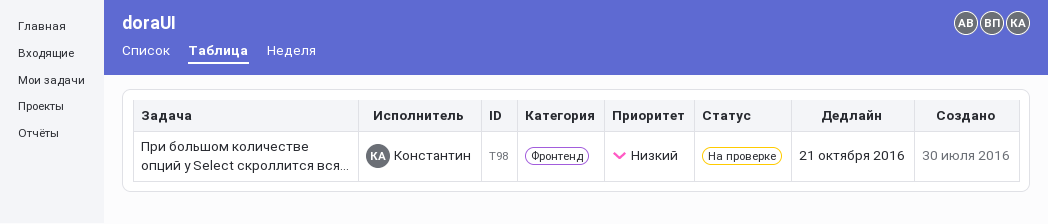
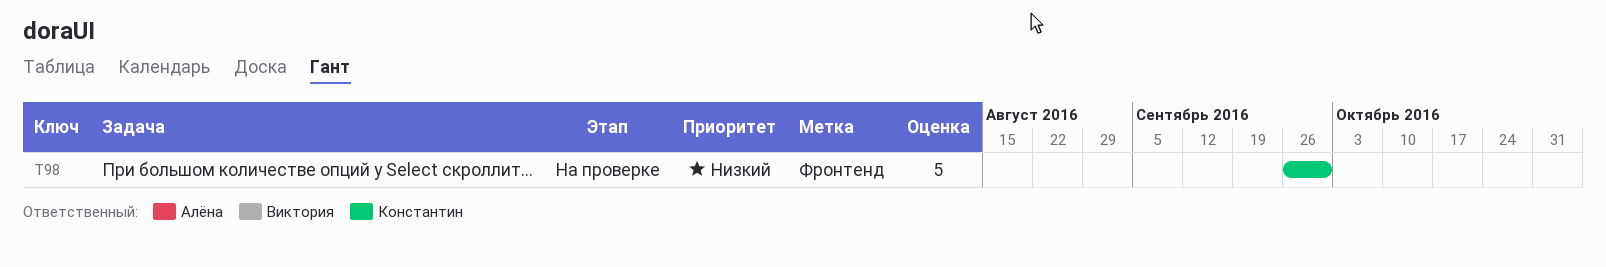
T98, due: Oct 21 -> Sep 30

